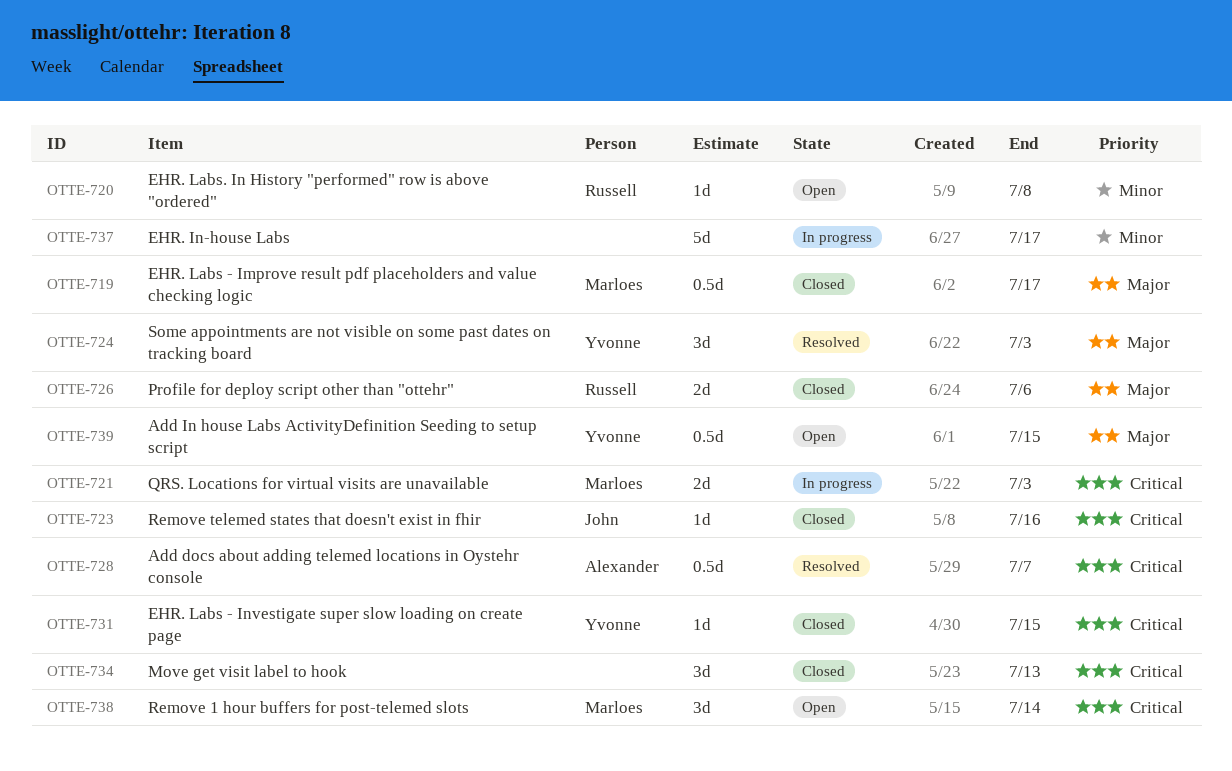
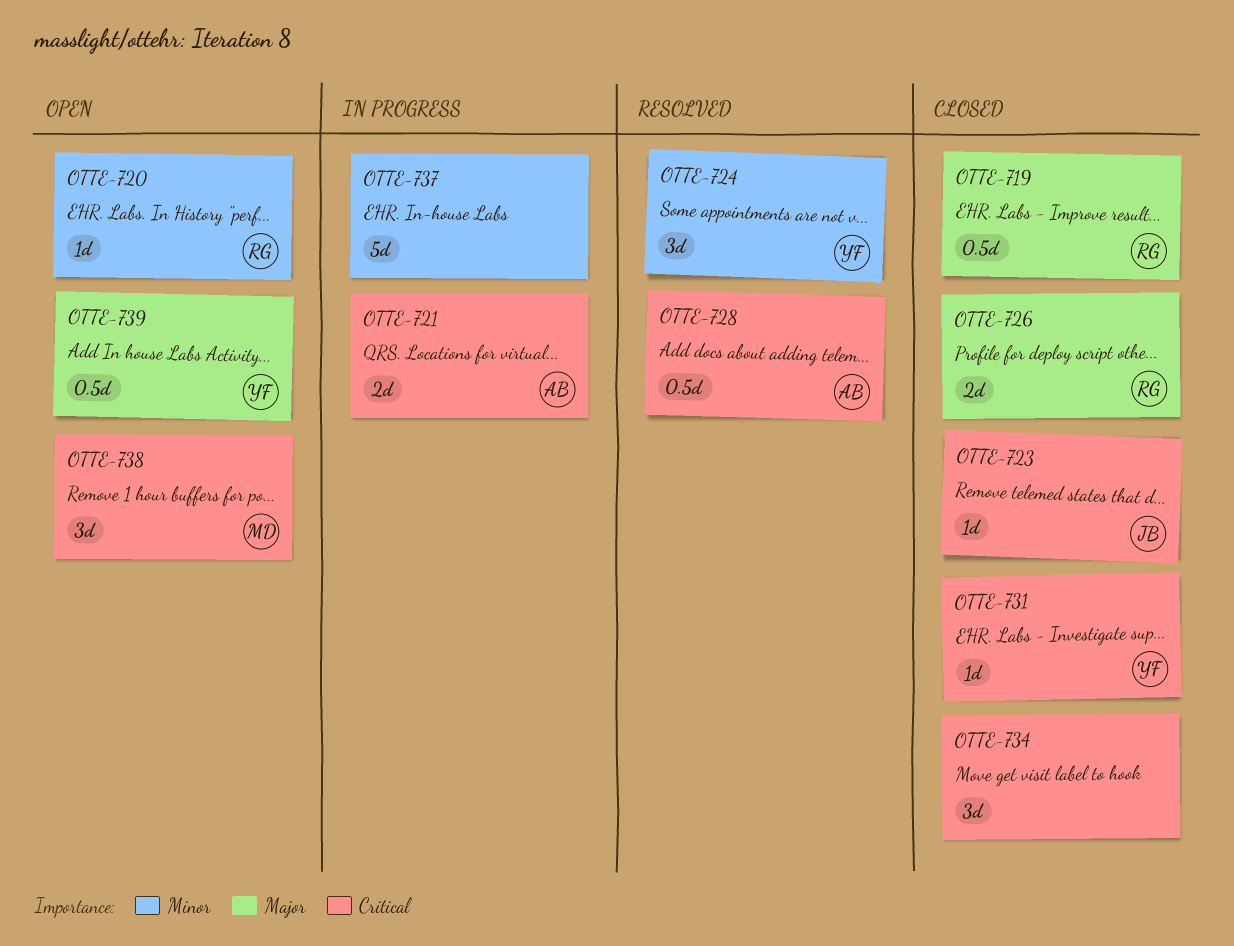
OTTE-719, owner: Marloes -> Russell
OTTE-721, owner: Marloes -> Alexander
OTTE-724, priority: Major -> Minor

